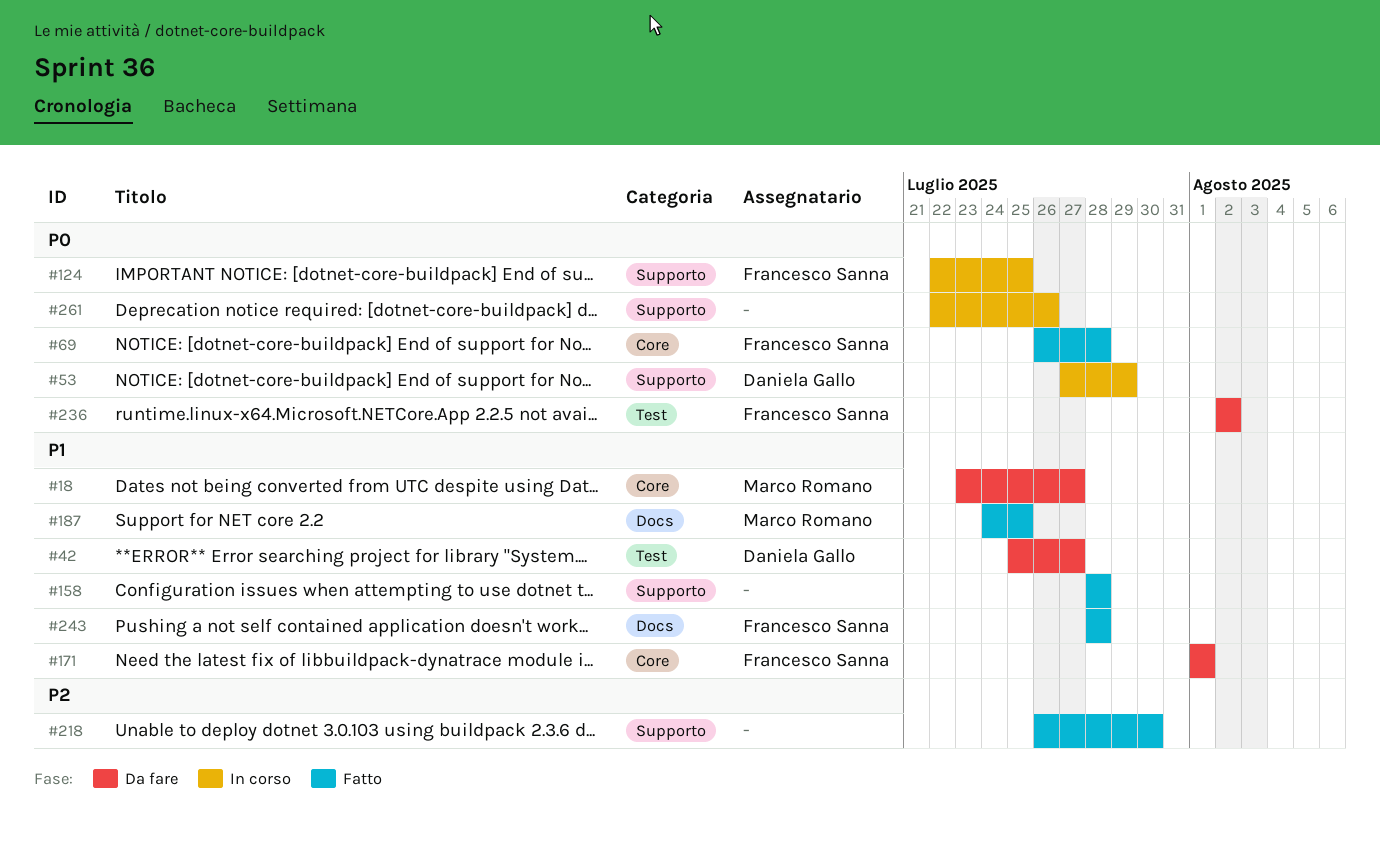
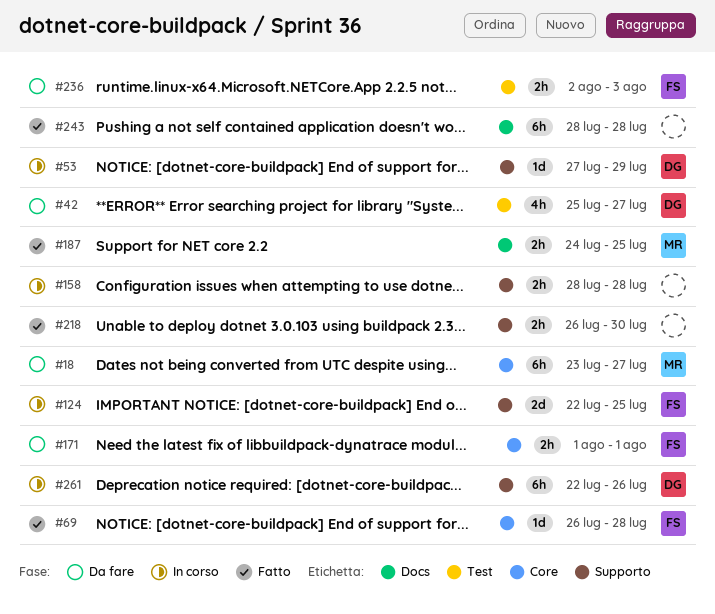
#158, status: Fatto -> In corso
#236, due: Aug 2 -> Aug 3
#243, owner: Francesco Sanna -> none
#261, owner: none -> Daniela Gallo

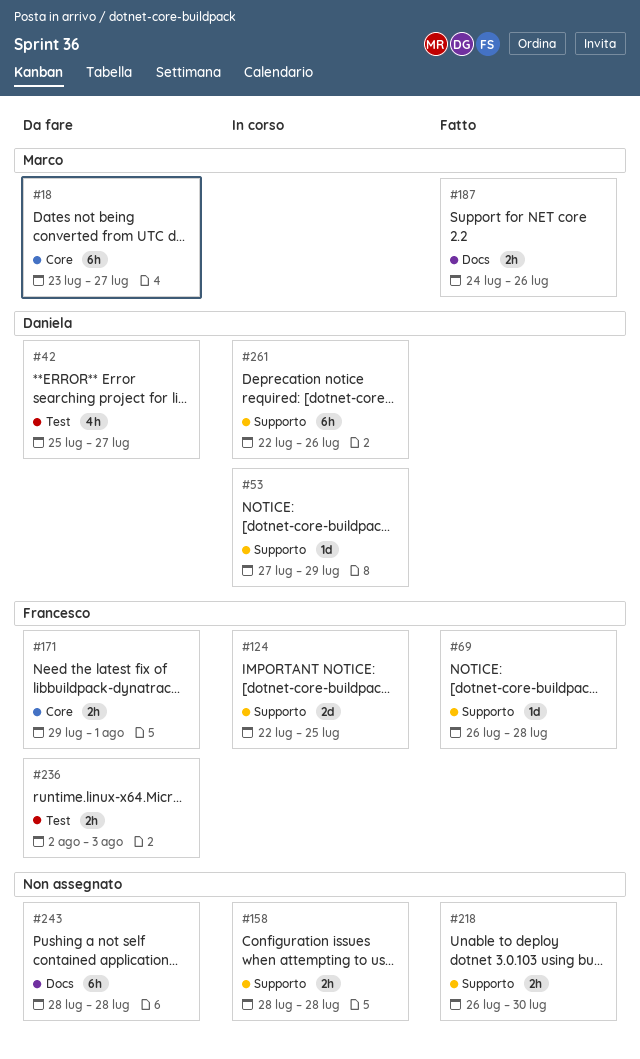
#69, label: Core -> Supporto
#171, start: Aug 1 -> Jul 29
#187, due: Jul 25 -> Jul 26
#243, status: Fatto -> Da fare

